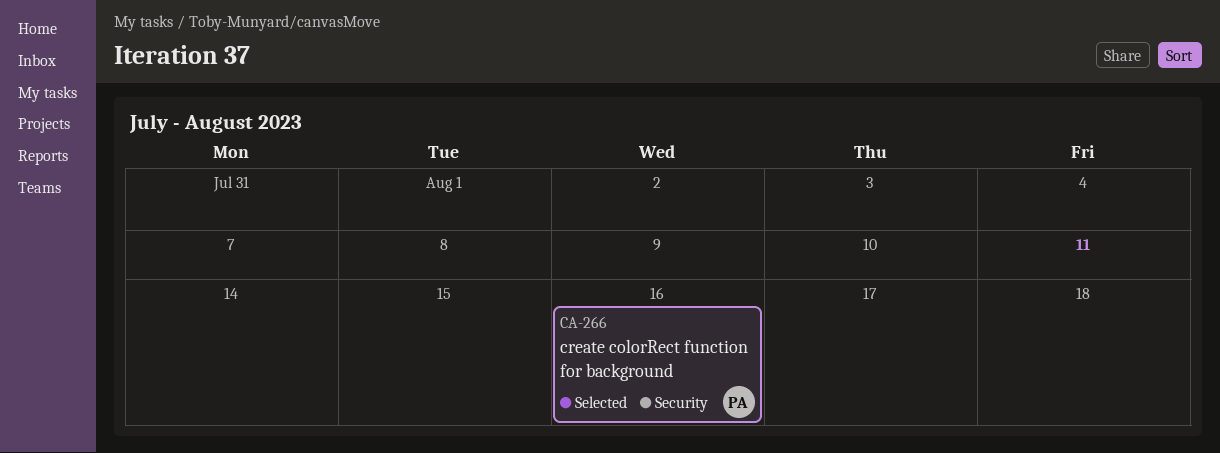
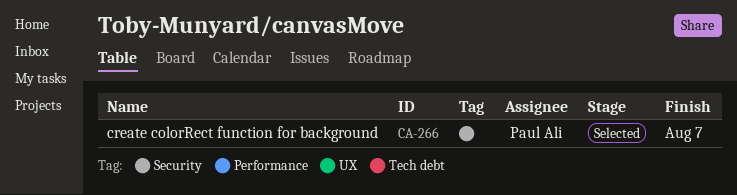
CA-266, due: Aug 16 -> Aug 7

